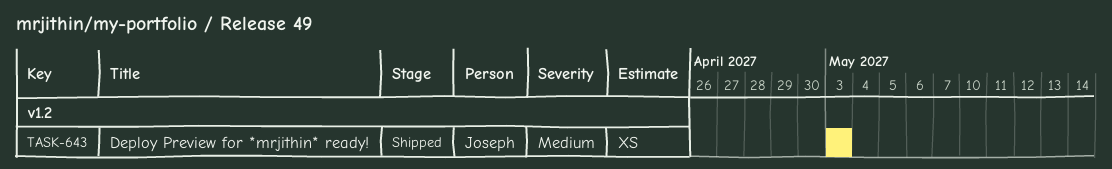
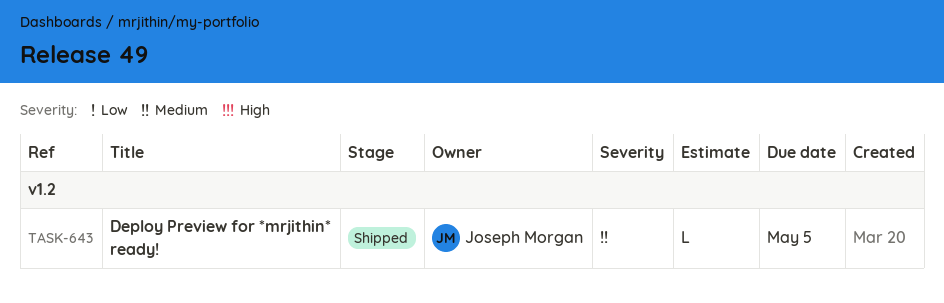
TASK-643, estimate: XS -> L
TASK-643, due: May 3 -> May 5

